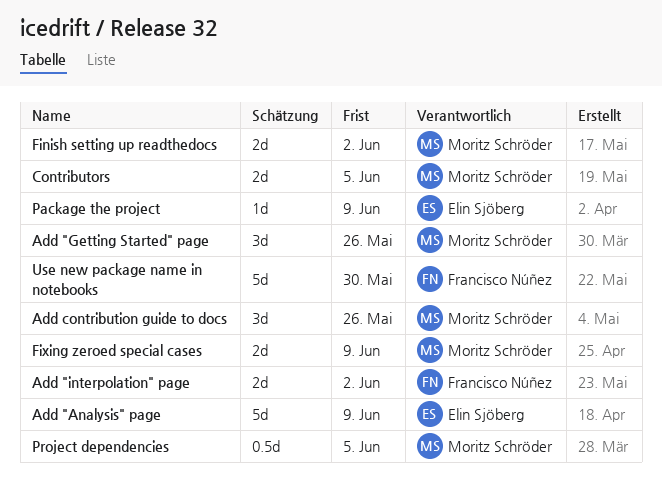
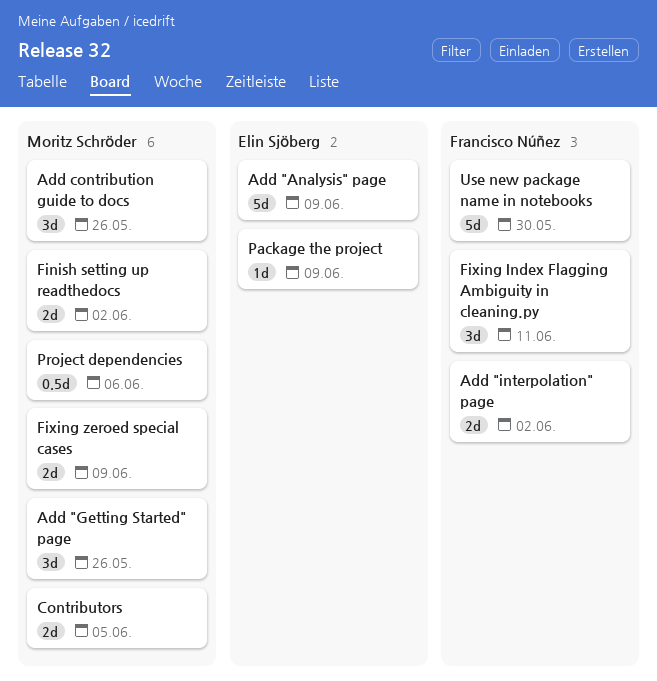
Fixing Index Flagging Ambiguity in cleaning.py: none -> present
Project dependencies, due: Jun 5 -> Jun 6

